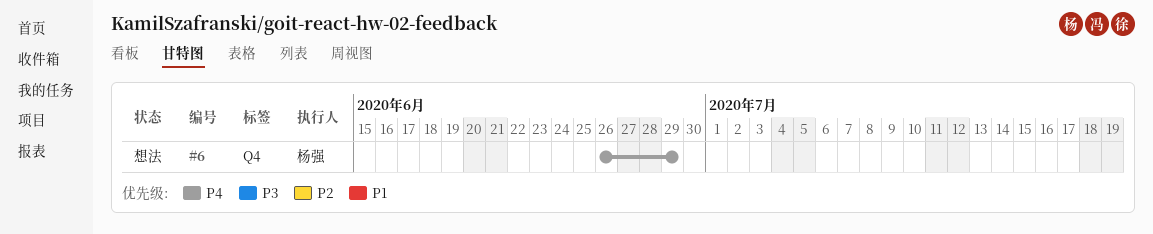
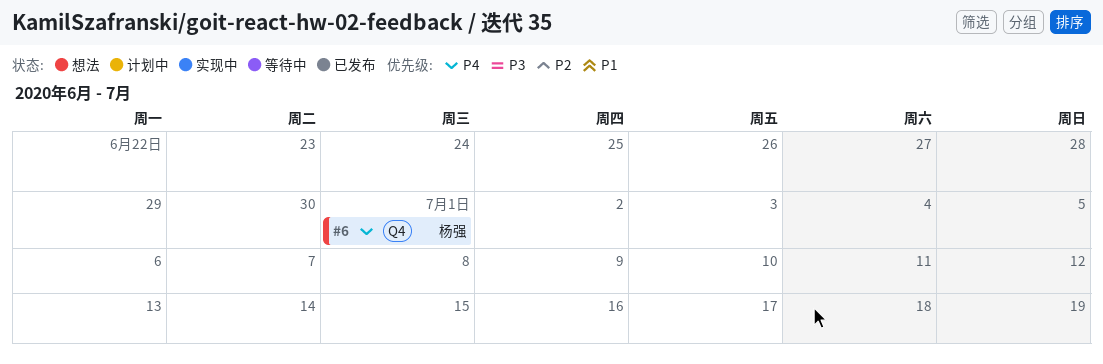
#6, due: Jun 29 -> Jul 1

